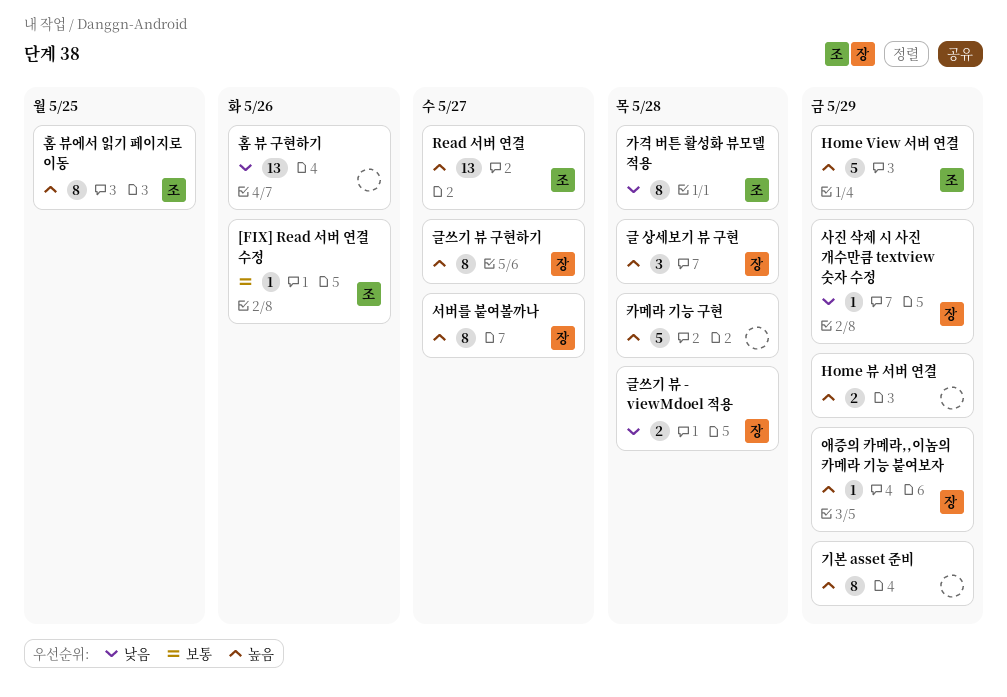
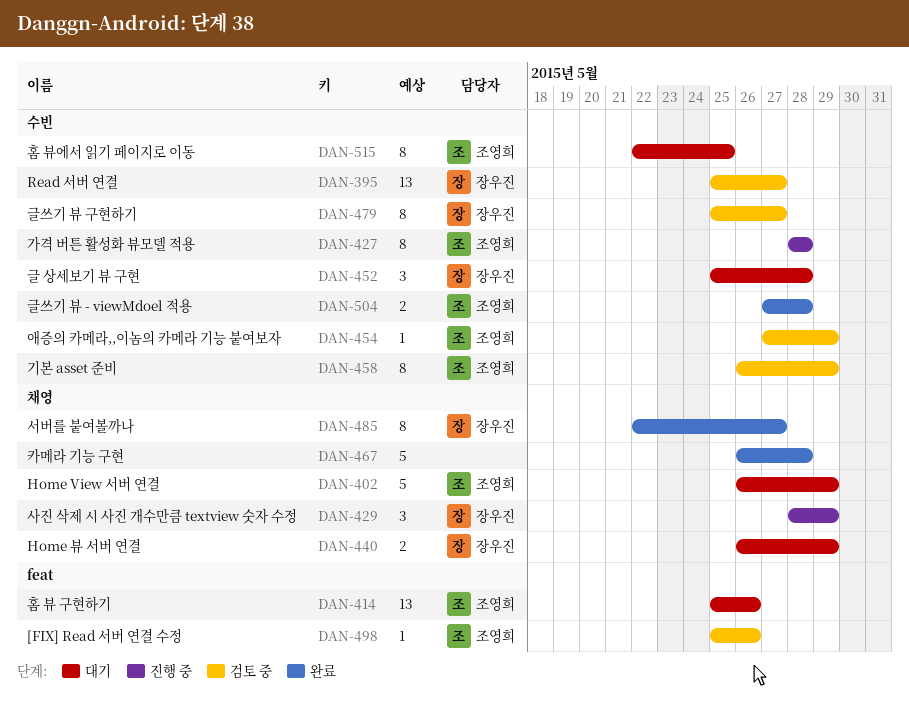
Home 뷰 서버 연결, owner: none -> 장우진
Read 서버 연결, owner: 조영희 -> 장우진
글쓰기 뷰 - viewMdoel 적용, owner: 장우진 -> 조영희
기본 asset 준비, owner: none -> 조영희
사진 삭제 시 사진 개수만큼 textview 숫자 수정, estimate: 1 -> 3
애증의 카메라,,이놈의 카메라 기능 붙여보자, owner: 장우진 -> 조영희
홈 뷰 구현하기, owner: none -> 조영희

